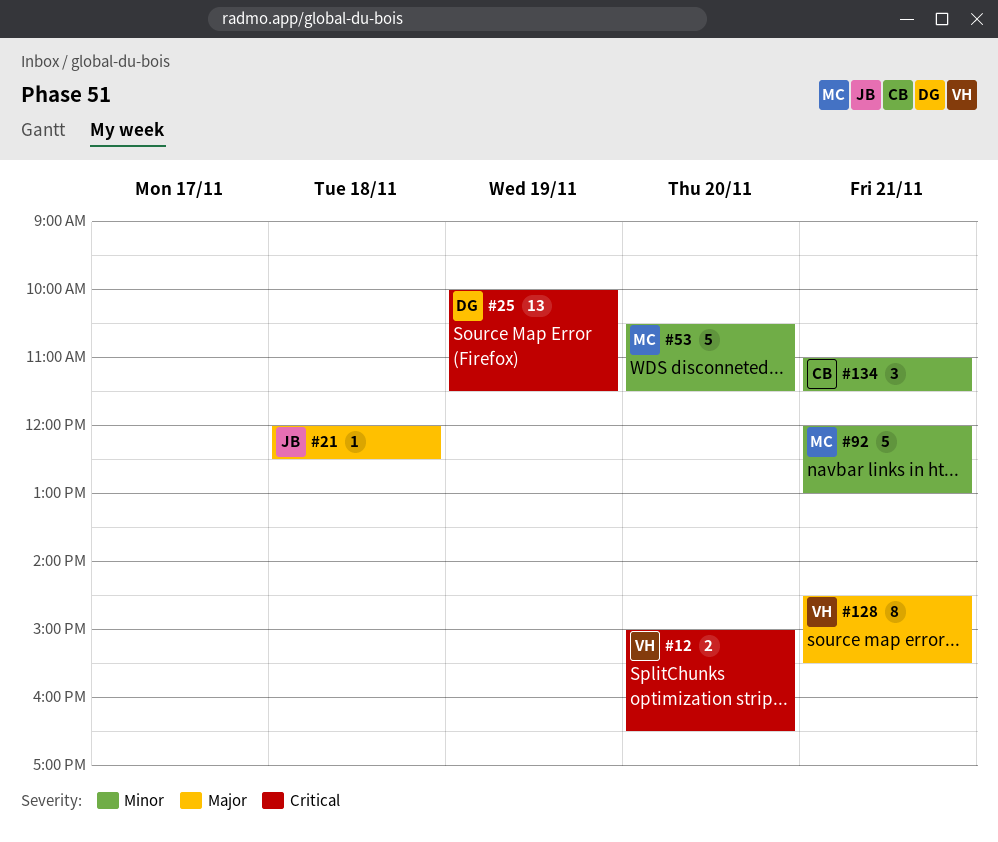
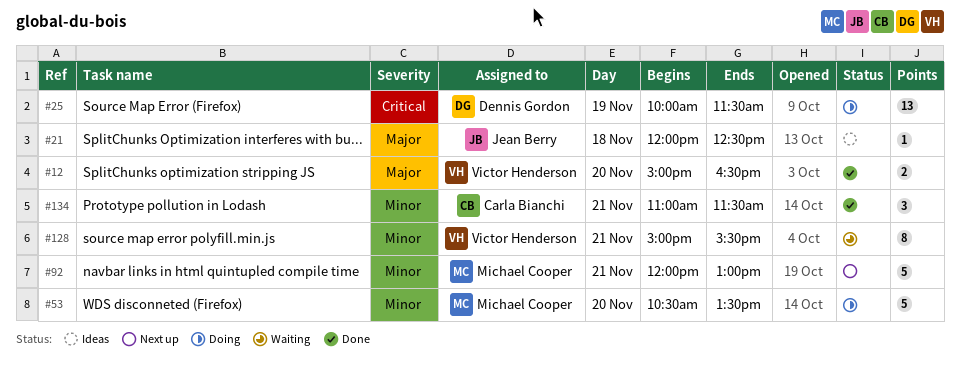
#12, priority: Critical -> Major
#53, ends: 11:30 -> 13:30
#128, priority: Major -> Minor
#128, begins: 14:30 -> 15:00

